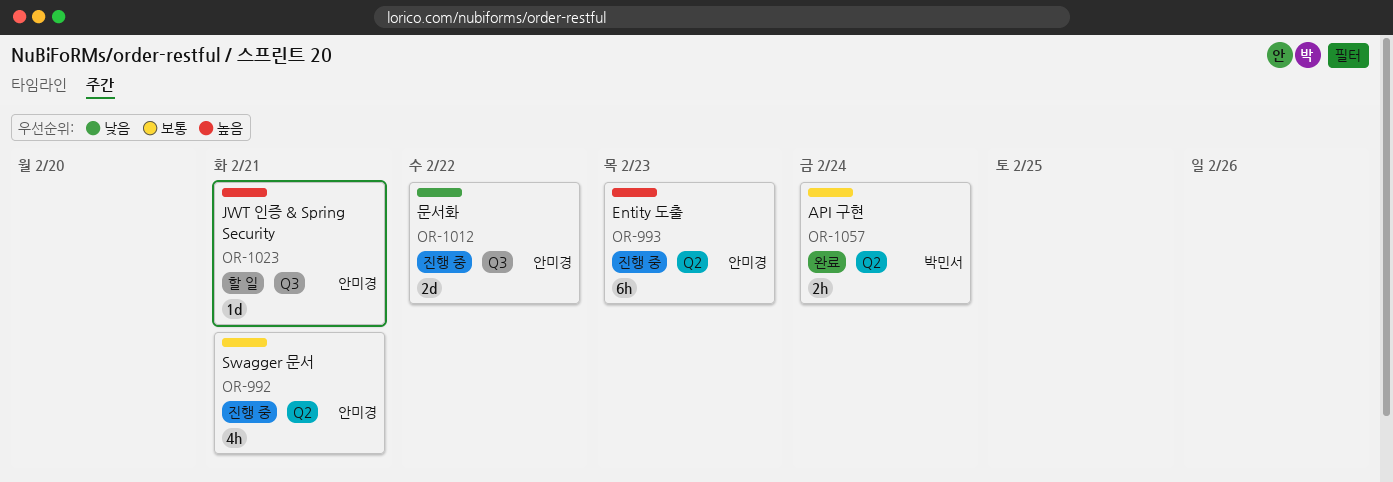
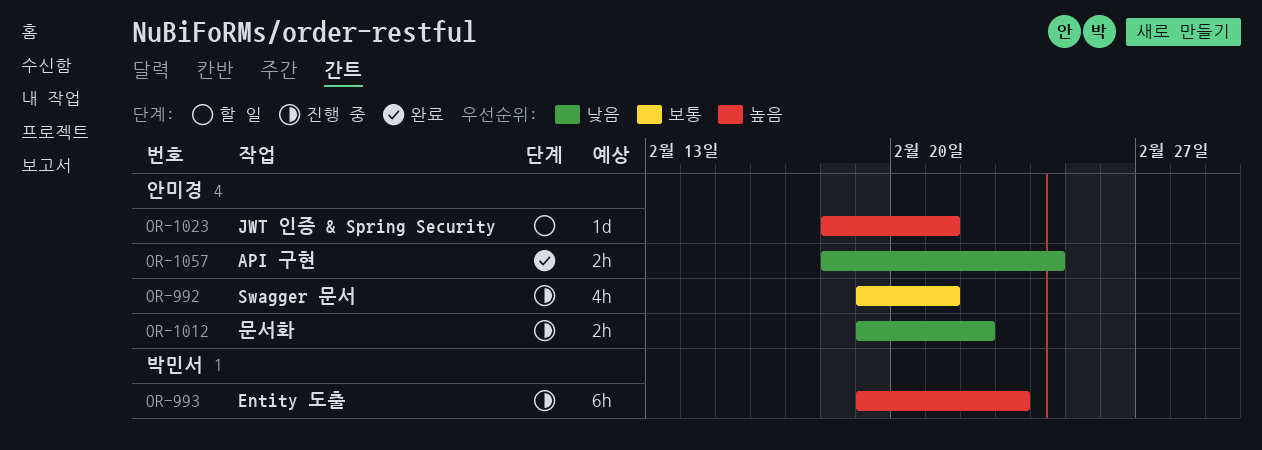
OR-993, owner: 안미경 -> 박민서
OR-1012, estimate: 2d -> 2h
OR-1057, owner: 박민서 -> 안미경
OR-1057, priority: 보통 -> 낮음

